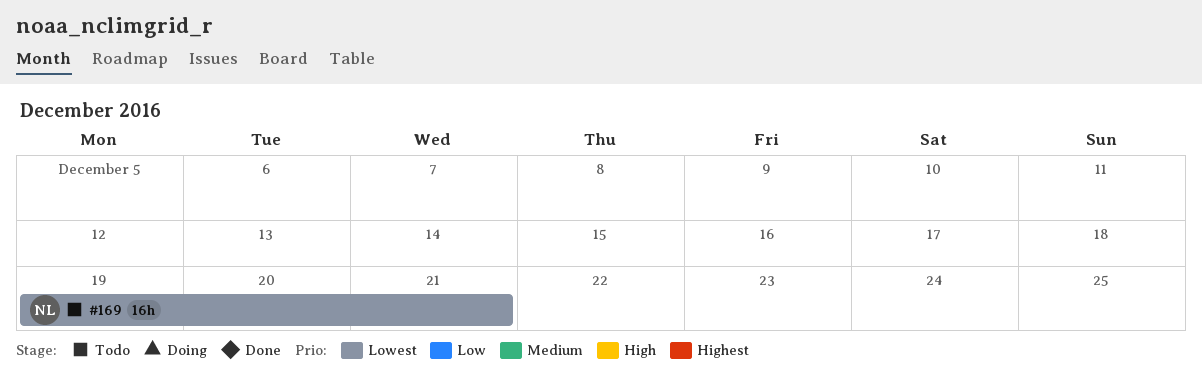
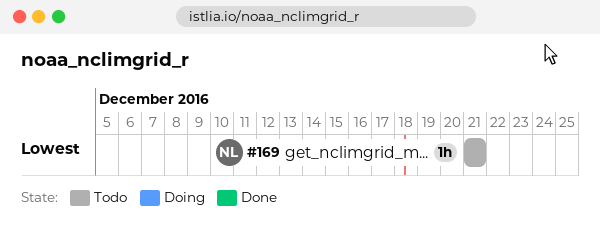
#169, estimate: 16h -> 1h
#169, start: Dec 19 -> Dec 21

